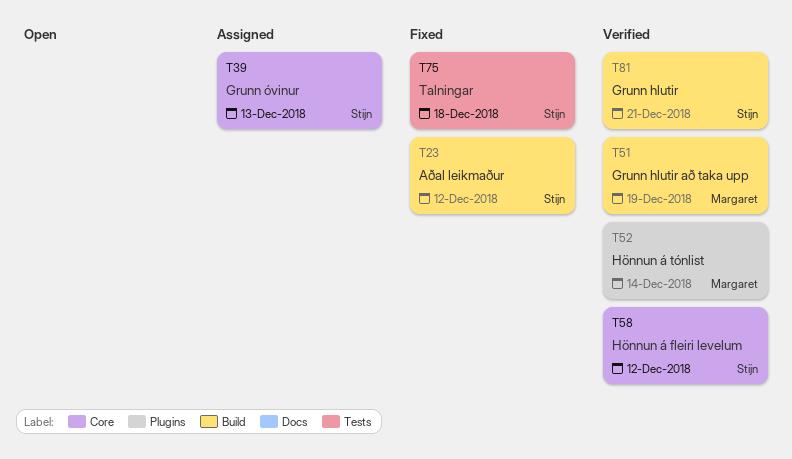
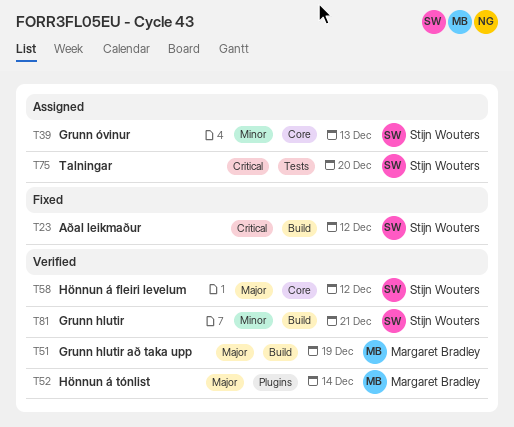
T75, status: Fixed -> Assigned
T75, due: Dec 18 -> Dec 20

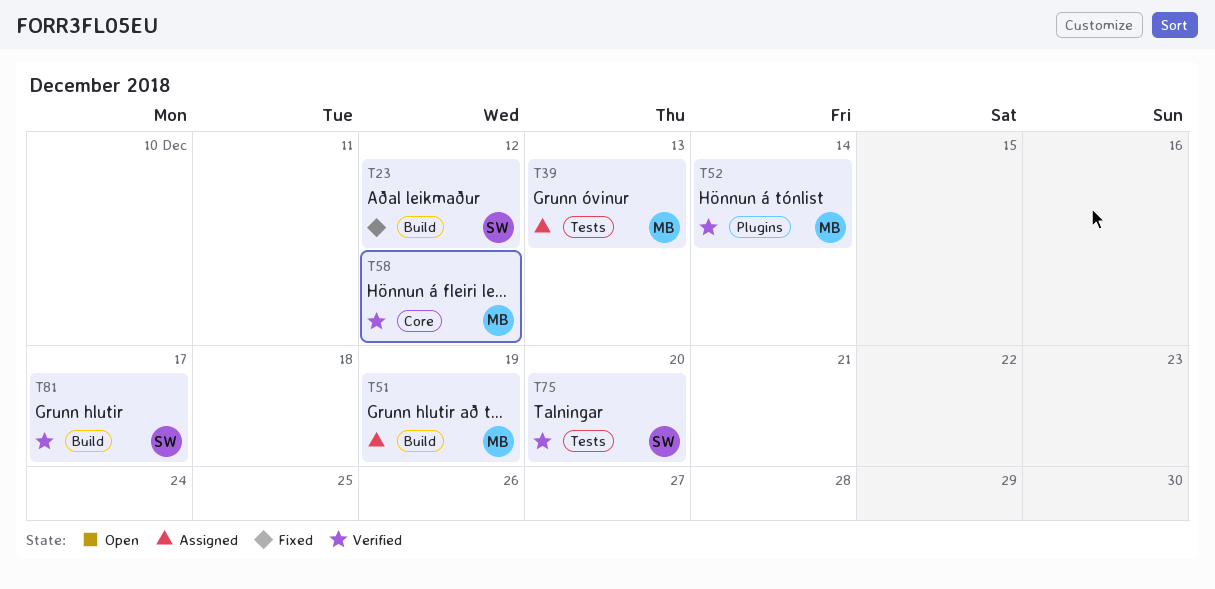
T39, owner: Stijn Wouters -> Margaret Bradley
T39, label: Core -> Tests
T51, status: Verified -> Assigned
T58, owner: Stijn Wouters -> Margaret Bradley
T75, status: Assigned -> Verified
T81, due: Dec 21 -> Dec 17

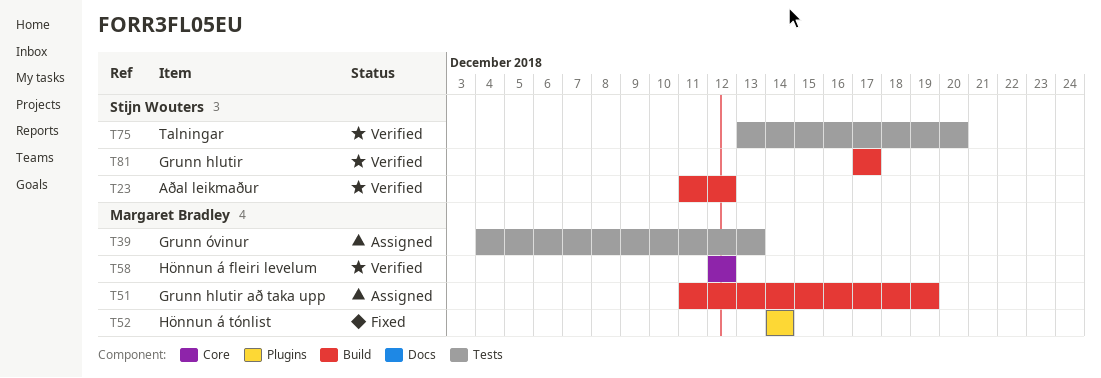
T23, status: Fixed -> Verified
T52, status: Verified -> Fixed

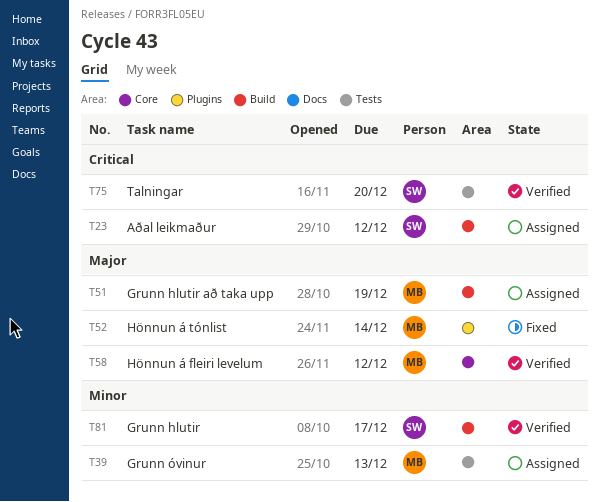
T23, status: Verified -> Assigned

